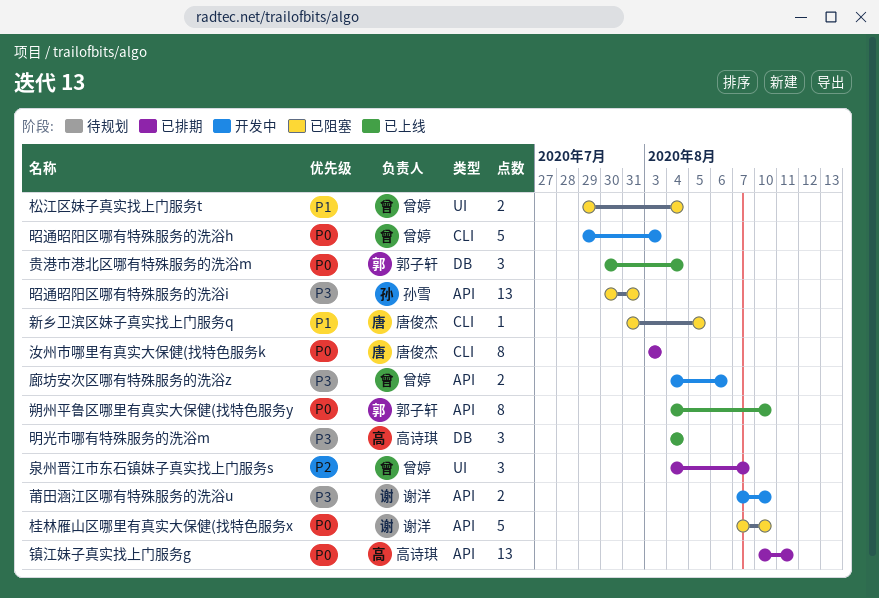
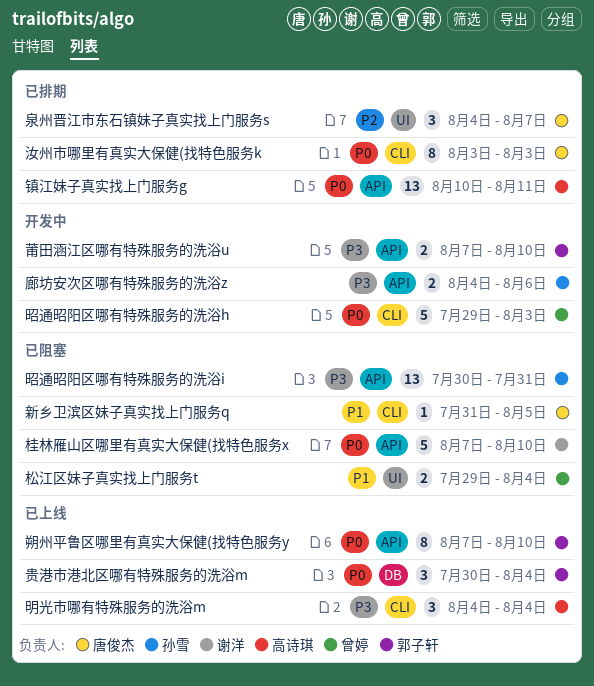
廊坊安次区哪有特殊服务的洗浴z, owner: 曾婷 -> 孙雪
明光市哪有特殊服务的洗浴m, label: DB -> CLI
朔州平鲁区哪里有真实大保健(找特色服务y, start: Aug 4 -> Aug 7
泉州晋江市东石镇妹子真实找上门服务s, owner: 曾婷 -> 唐俊杰
莆田涵江区哪有特殊服务的洗浴u, owner: 谢洋 -> 郭子轩

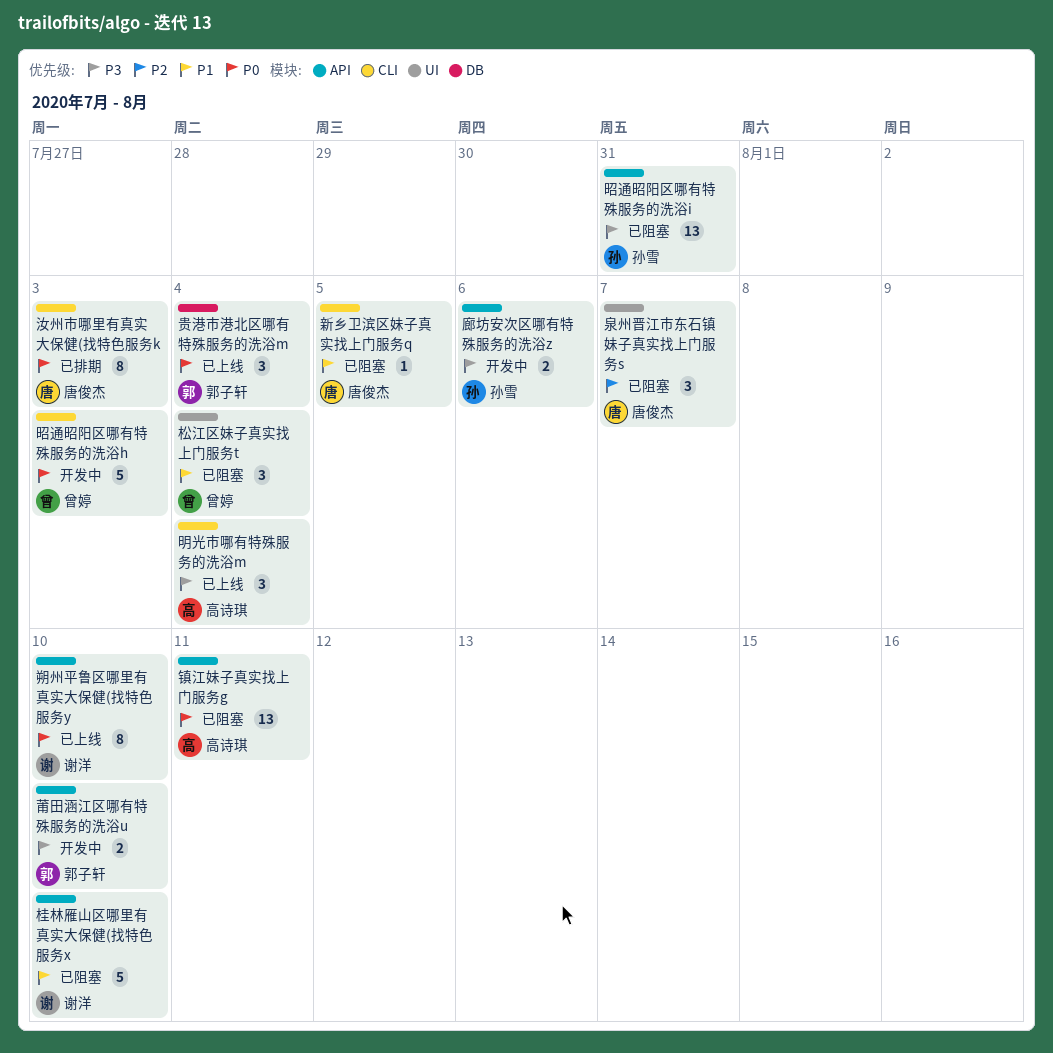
朔州平鲁区哪里有真实大保健(找特色服务y, owner: 郭子轩 -> 谢洋
松江区妹子真实找上门服务t, estimate: 2 -> 3
桂林雁山区哪里有真实大保健(找特色服务x, priority: P0 -> P1
泉州晋江市东石镇妹子真实找上门服务s, status: 已排期 -> 已阻塞
镇江妹子真实找上门服务g, status: 已排期 -> 已阻塞

